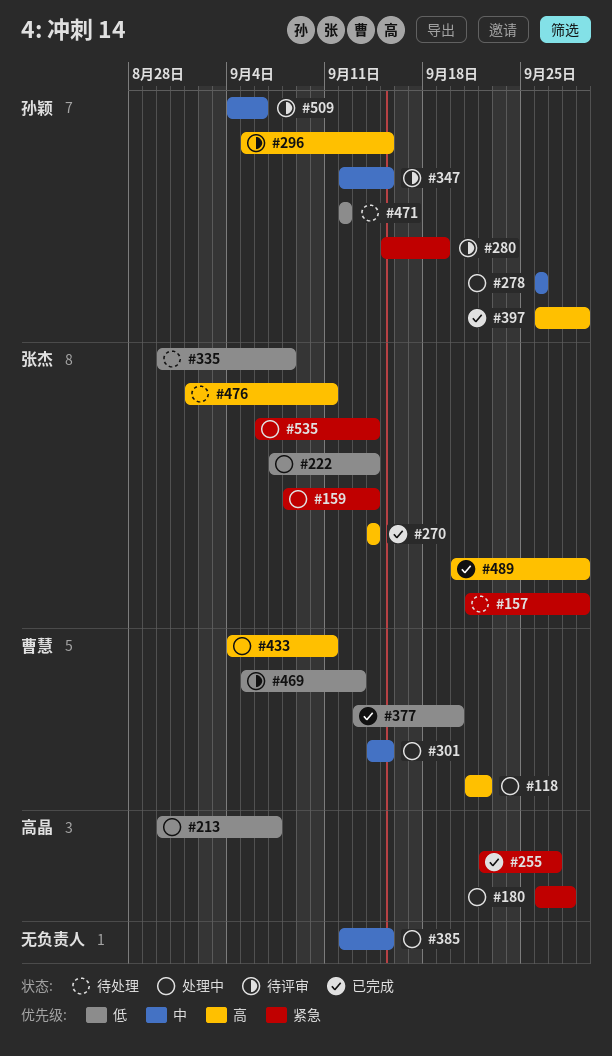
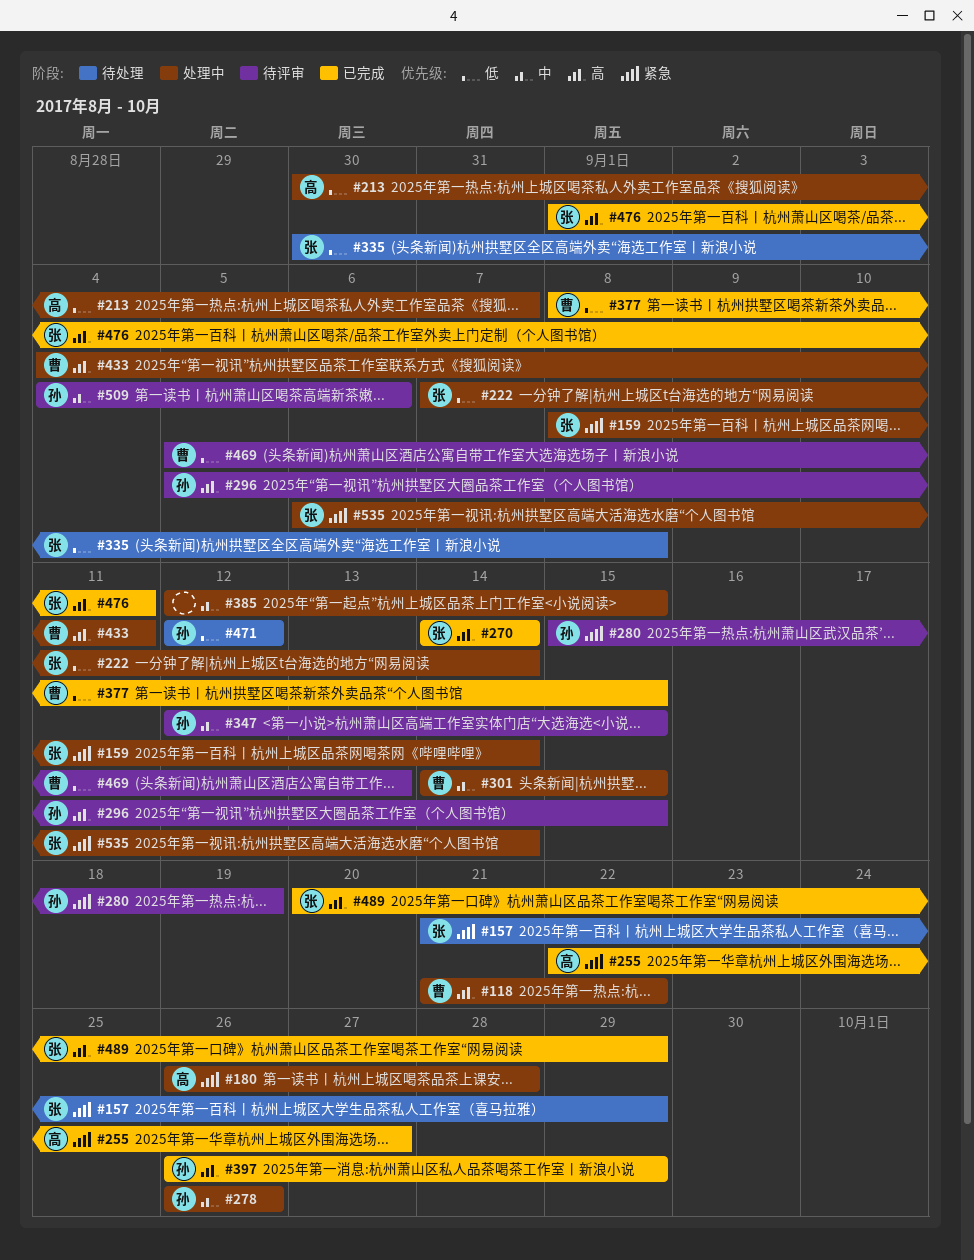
#377, start: Sep 13 -> Sep 8
#377, due: Sep 20 -> Sep 15
#476, status: 待处理 -> 已完成

